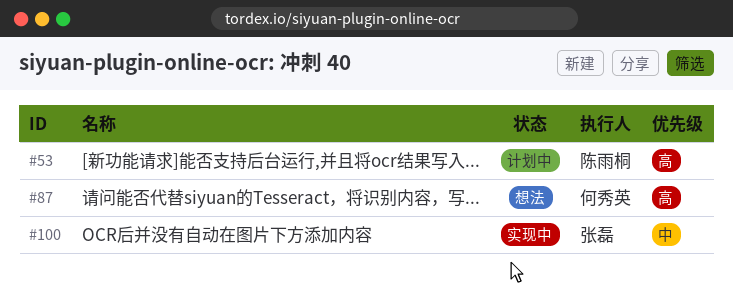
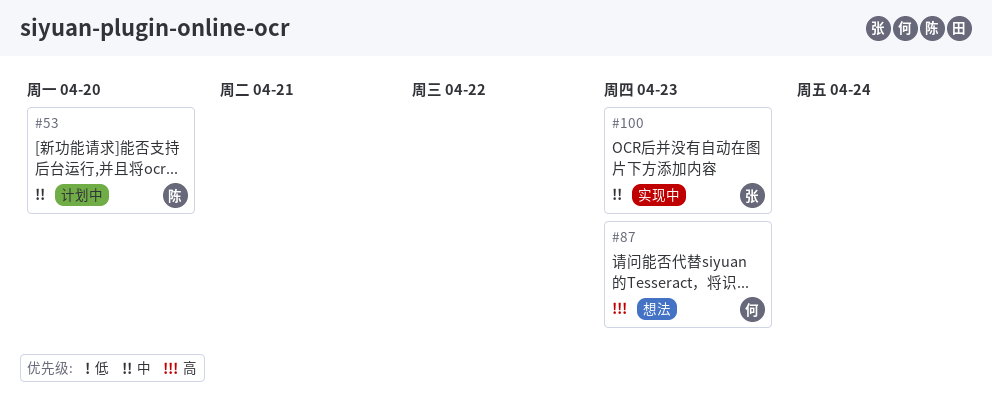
#53, priority: 高 -> 中

